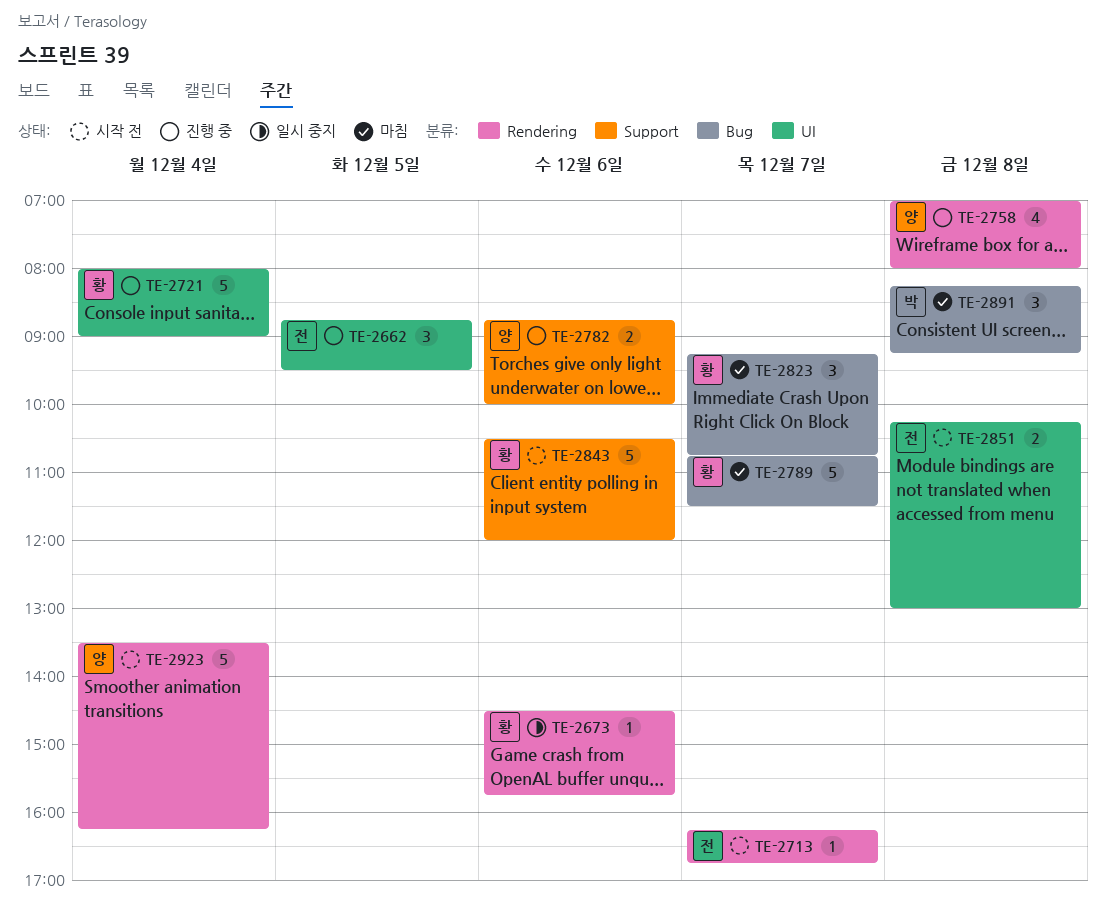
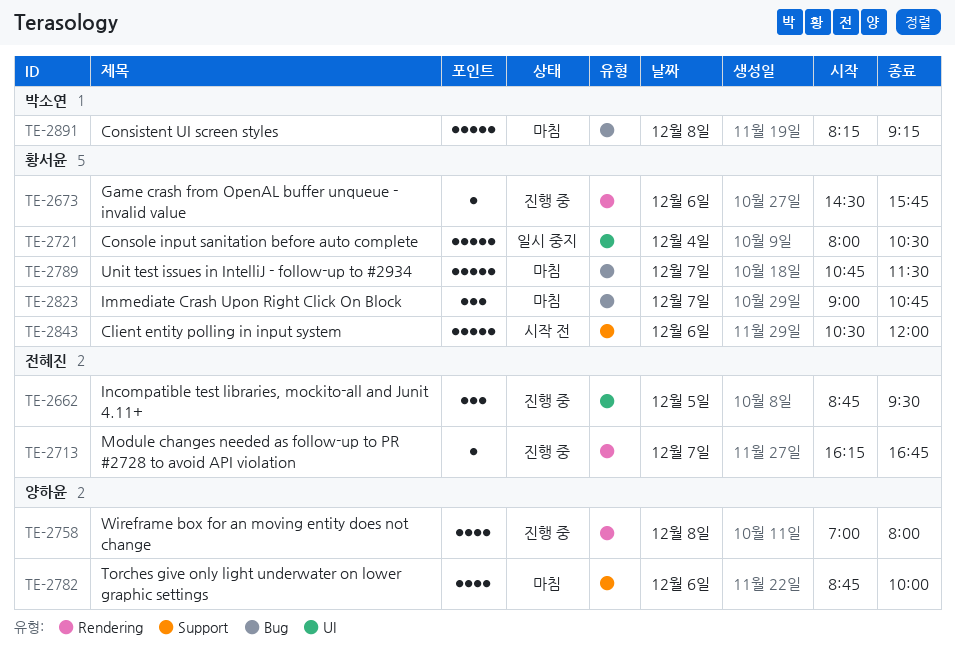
TE-2673, status: 일시 중지 -> 진행 중
TE-2713, status: 시작 전 -> 진행 중
TE-2721, status: 진행 중 -> 일시 중지
TE-2721, ends: 09:00 -> 10:30
TE-2782, status: 진행 중 -> 마침
TE-2782, estimate: 2 -> 4
TE-2823, begins: 09:15 -> 09:00
TE-2851: present -> none
TE-2891, estimate: 3 -> 5
TE-2923: present -> none

